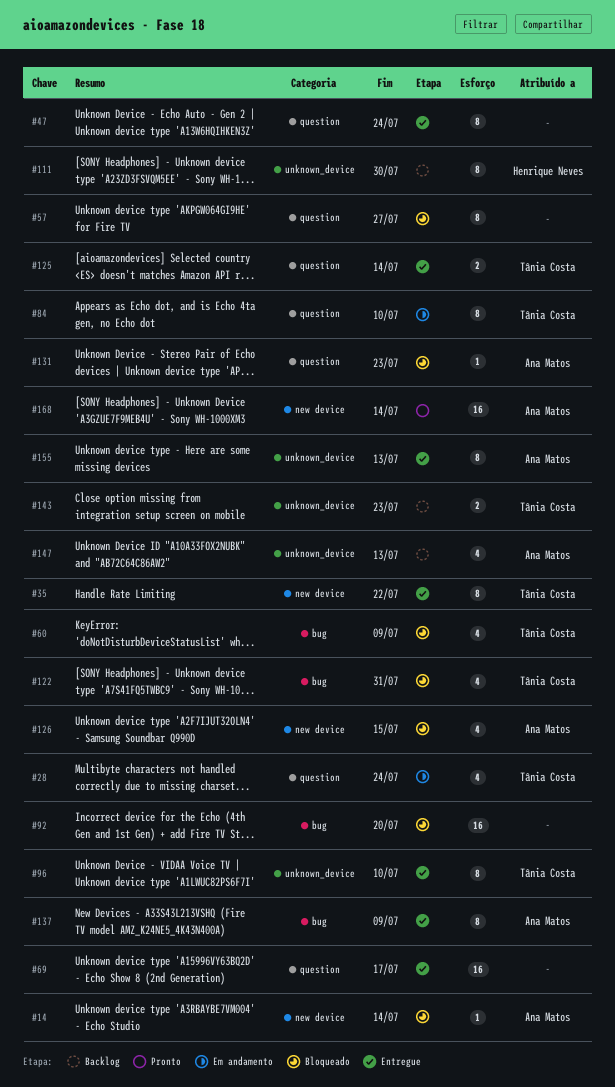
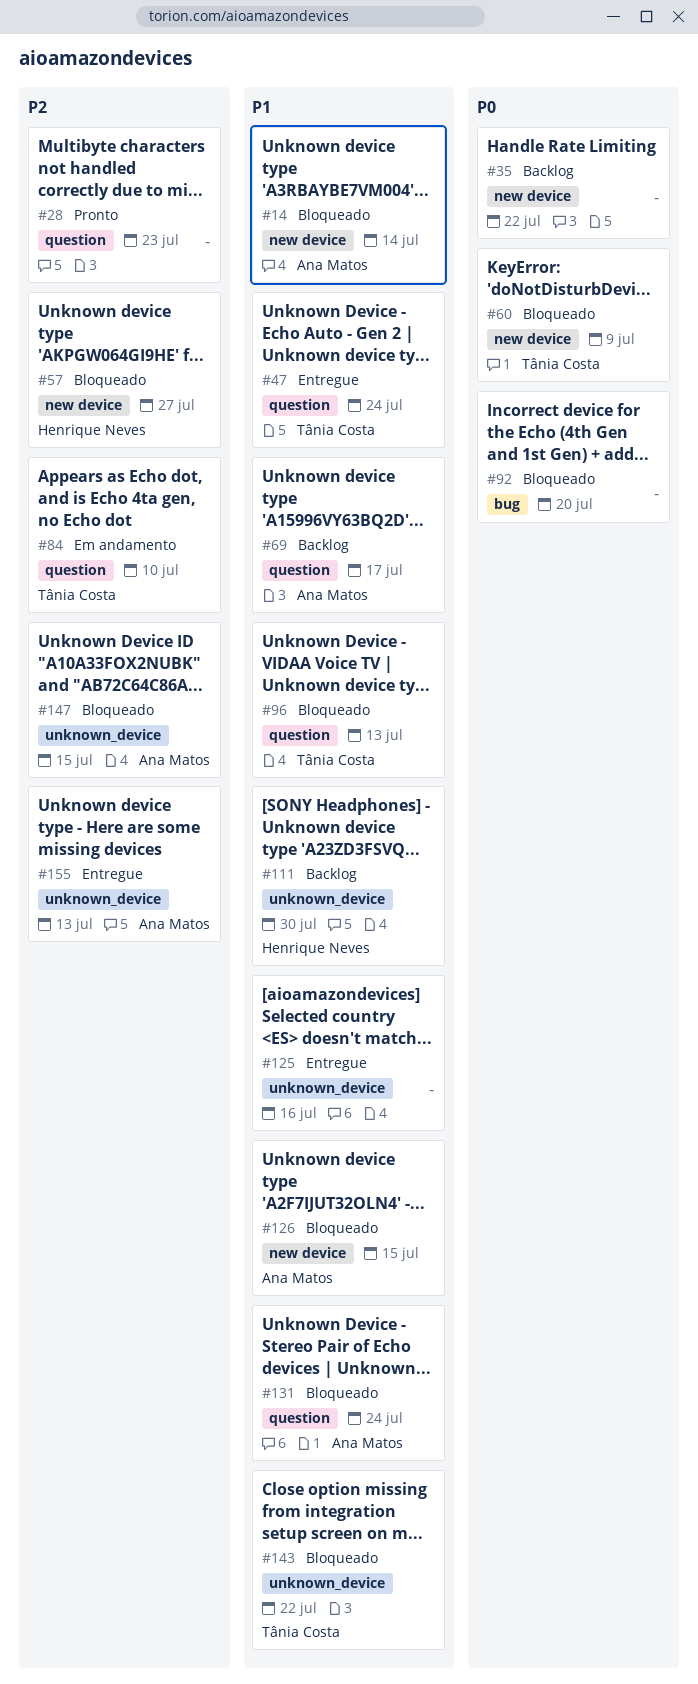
#28, status: Em andamento -> Pronto
#28, owner: Tânia Costa -> none
#28, due: Jul 24 -> Jul 23
#35, status: Entregue -> Backlog
#35, owner: Tânia Costa -> none
#47, owner: none -> Tânia Costa
#57, owner: none -> Henrique Neves
#57, label: question -> new device
#60, label: bug -> new device
#69, status: Entregue -> Backlog
#69, owner: none -> Ana Matos
#96, status: Entregue -> Bloqueado
#96, label: unknown_device -> question
#96, due: Jul 10 -> Jul 13
#122: present -> none
#125, owner: Tânia Costa -> none
#125, label: question -> unknown_device
#125, due: Jul 14 -> Jul 16
#131, due: Jul 23 -> Jul 24
#137: present -> none
#143, status: Backlog -> Bloqueado
#143, due: Jul 23 -> Jul 22
#147, status: Backlog -> Bloqueado
#147, due: Jul 13 -> Jul 15
#168: present -> none

